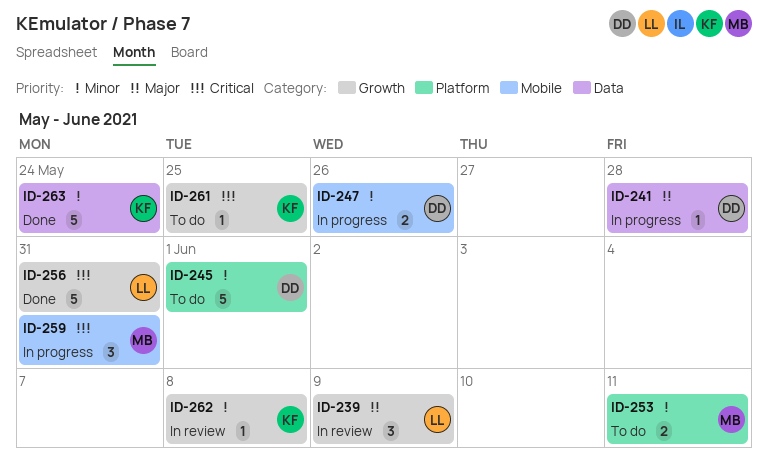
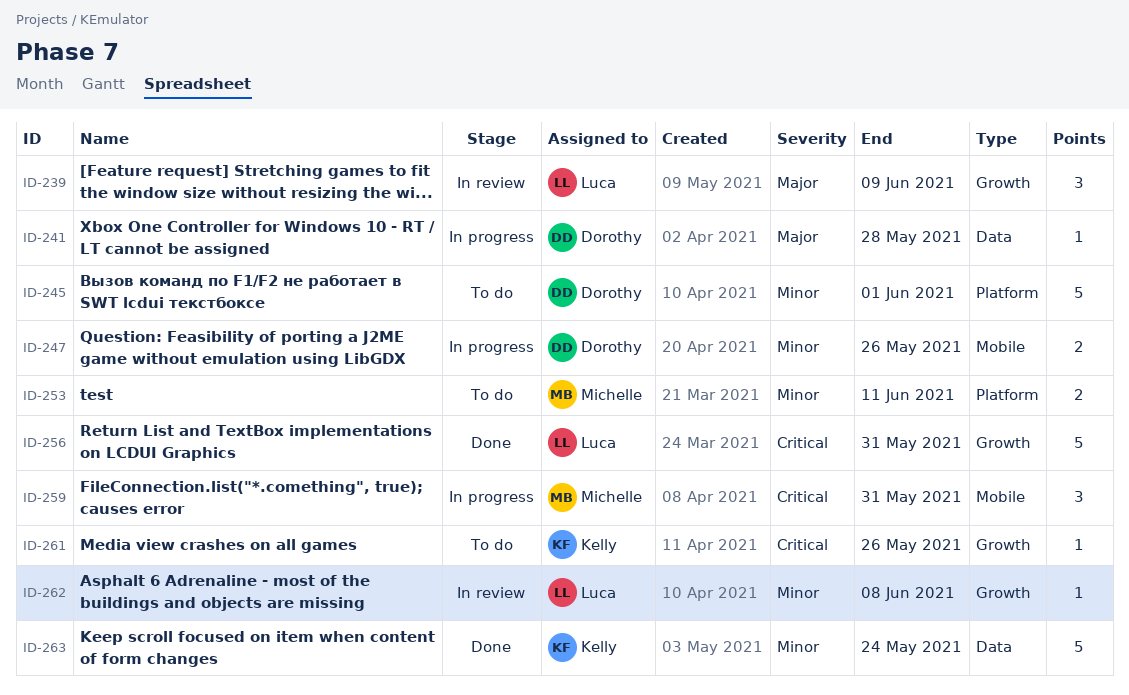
ID-261, due: May 25 -> May 26
ID-262, owner: Kelly -> Luca

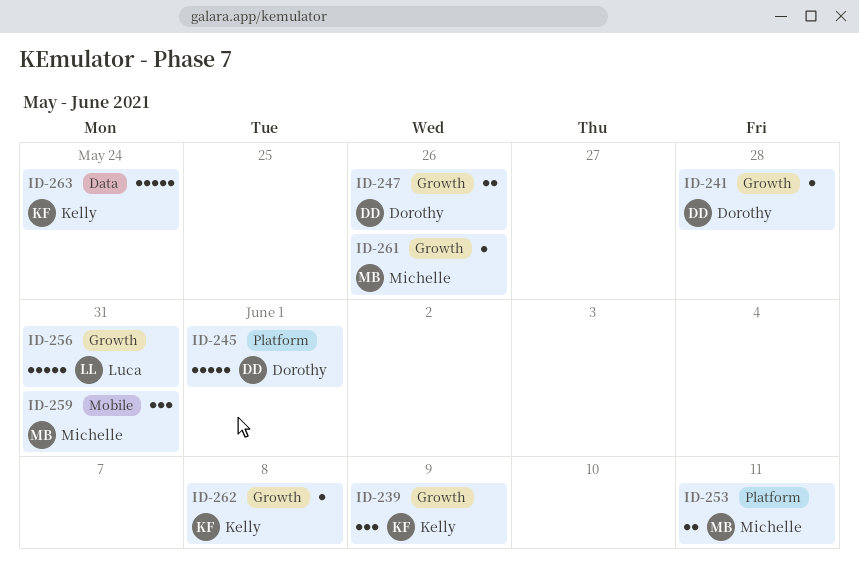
ID-239, owner: Luca -> Kelly
ID-241, label: Data -> Growth
ID-247, label: Mobile -> Growth
ID-261, owner: Kelly -> Michelle
ID-262, owner: Luca -> Kelly

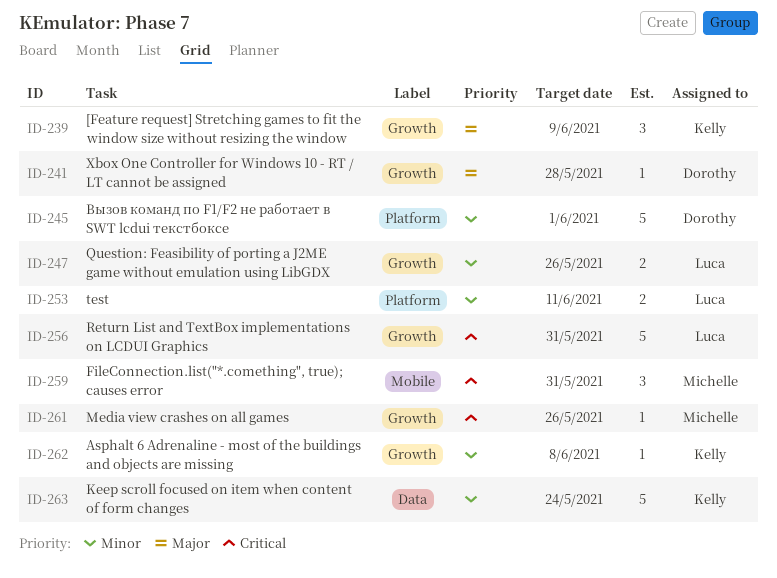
ID-247, owner: Dorothy -> Luca
ID-253, owner: Michelle -> Luca

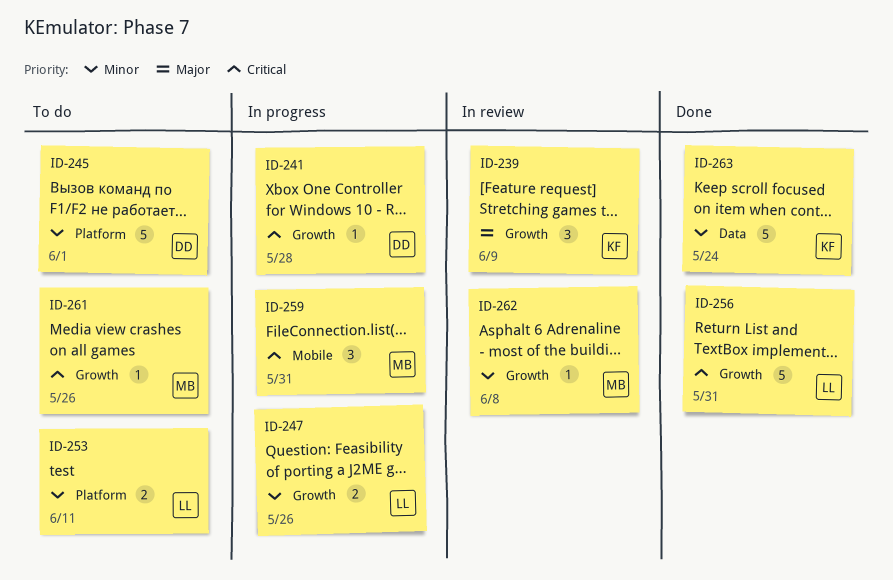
ID-241, priority: Major -> Critical
ID-262, owner: Kelly -> Michelle

